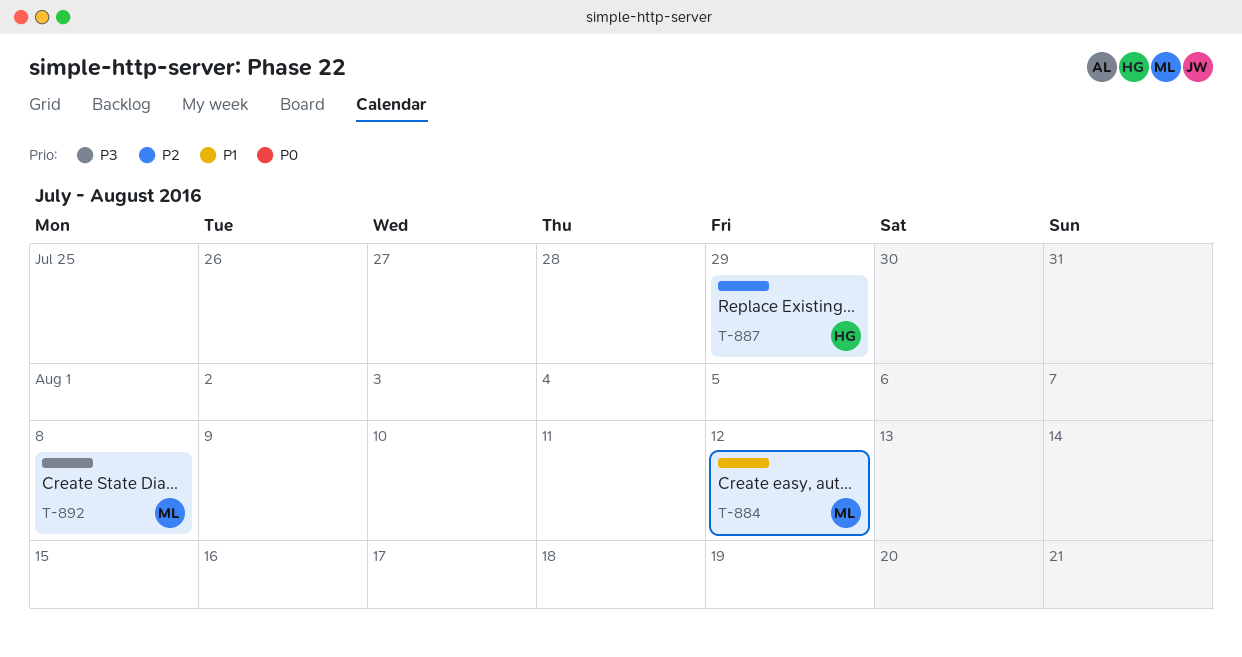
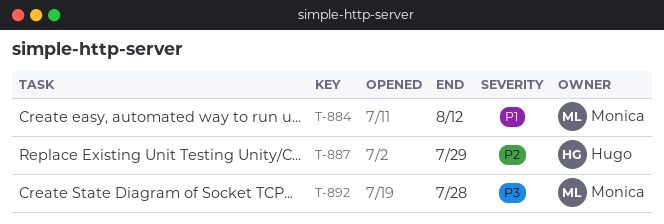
T-892, due: Aug 8 -> Jul 28

